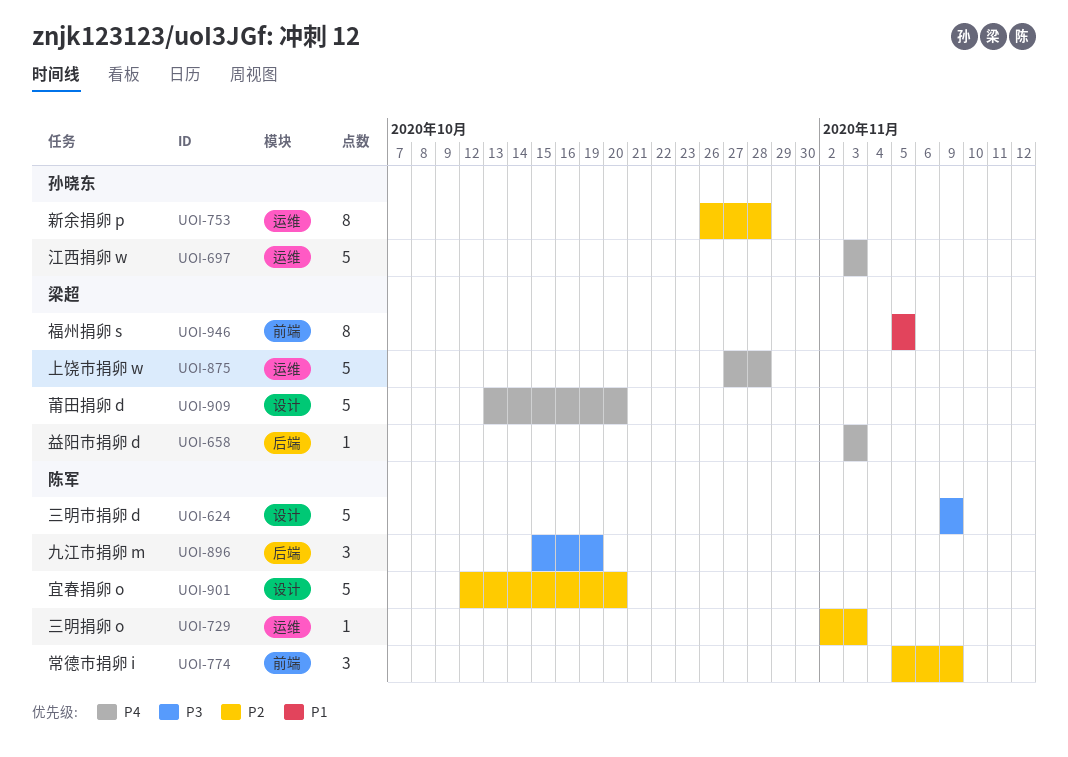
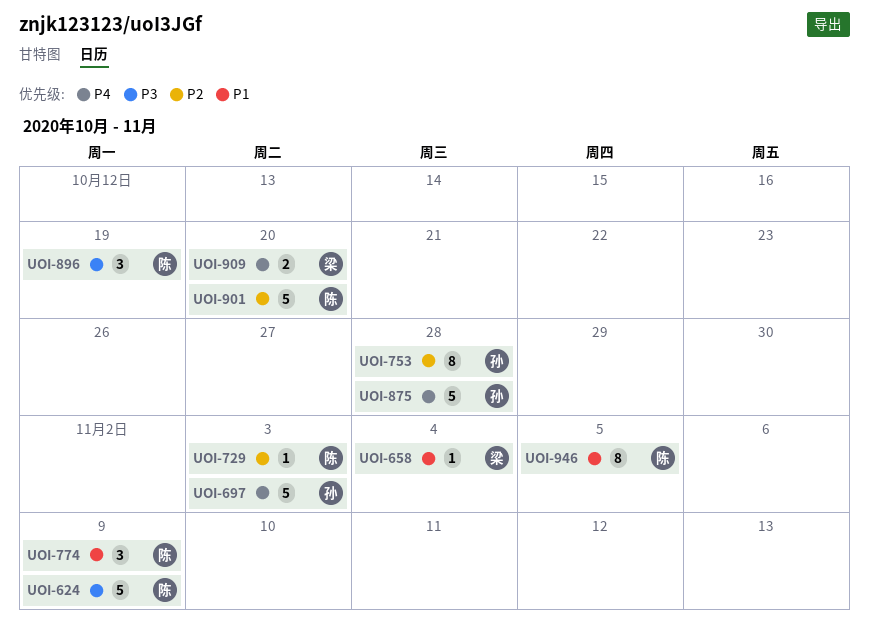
UOI-658, priority: P4 -> P1
UOI-658, due: Nov 3 -> Nov 4
UOI-774, priority: P2 -> P1
UOI-875, owner: 梁超 -> 孙晓东
UOI-909, estimate: 5 -> 2
UOI-946, owner: 梁超 -> 陈军

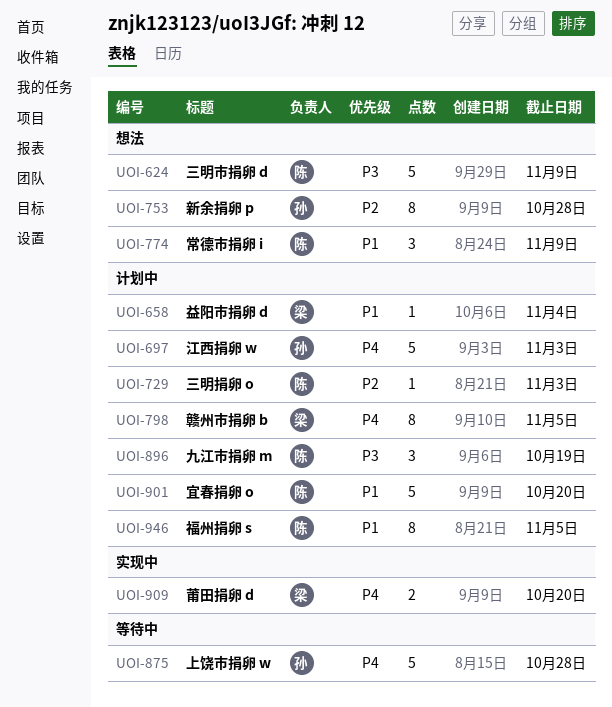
UOI-798: none -> present
UOI-901, priority: P2 -> P1

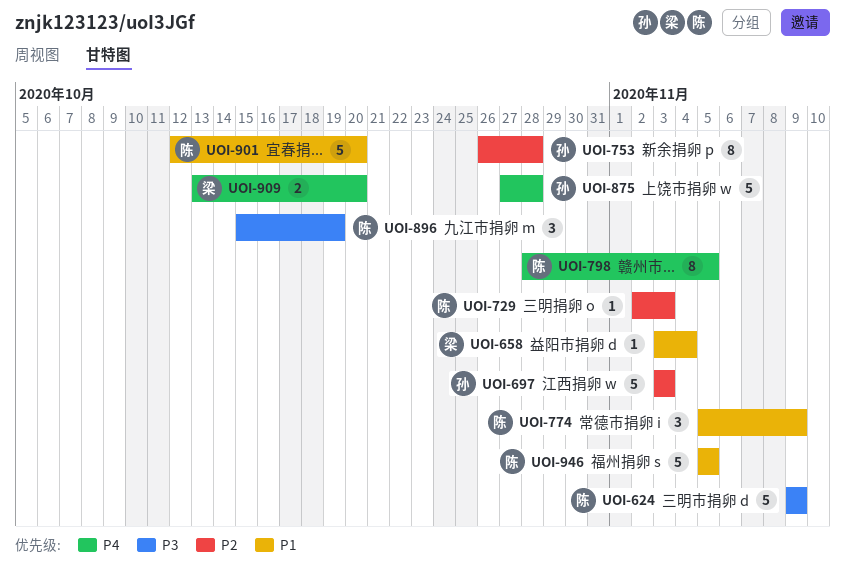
UOI-697, priority: P4 -> P2
UOI-798, owner: 梁 -> 陈
UOI-946, estimate: 8 -> 5

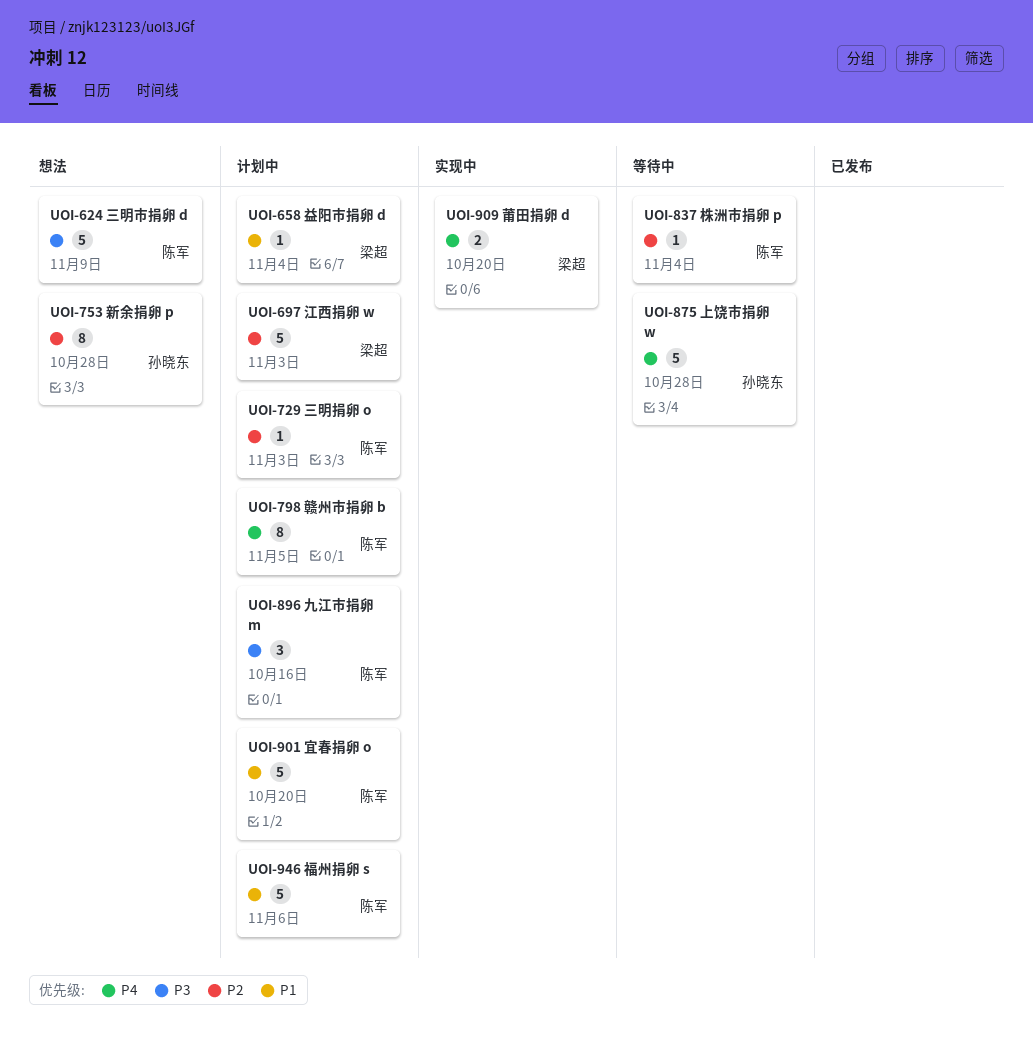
UOI-697, owner: 孙晓东 -> 梁超
UOI-774: present -> none
UOI-837: none -> present
UOI-896, due: Oct 19 -> Oct 16
UOI-946, due: Nov 5 -> Nov 6

